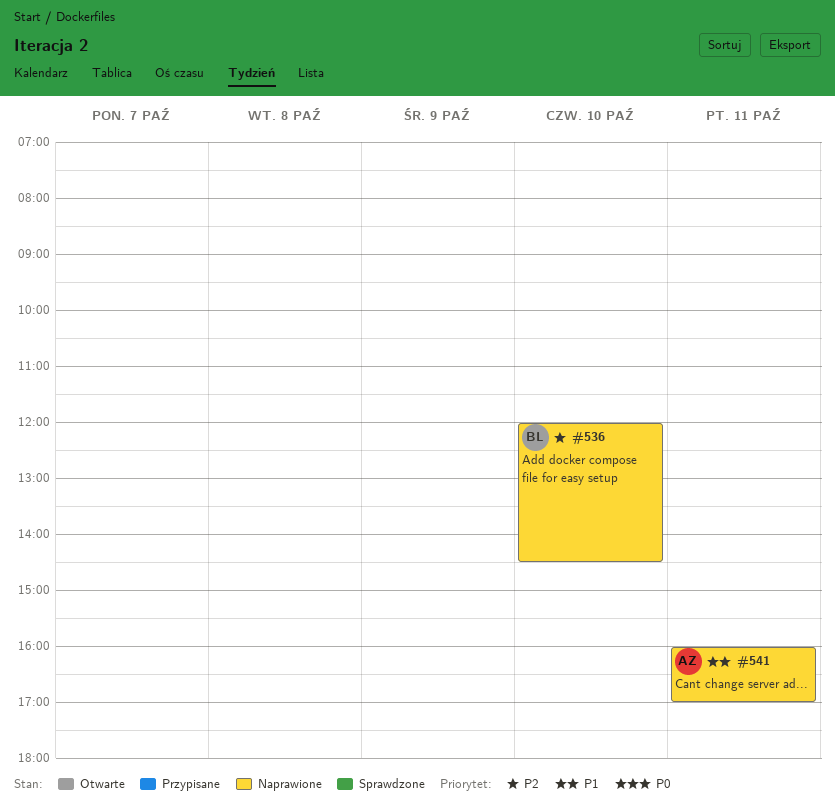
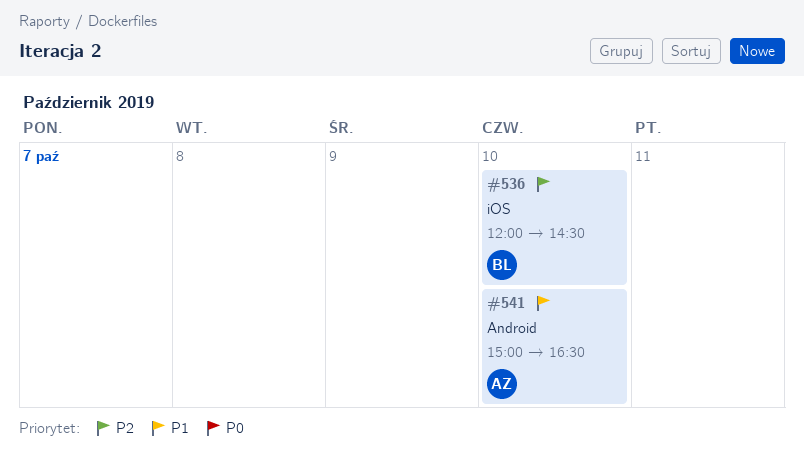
#541, day: Oct 11 -> Oct 10
#541, begins: 16:00 -> 15:00
#541, ends: 17:00 -> 16:30

